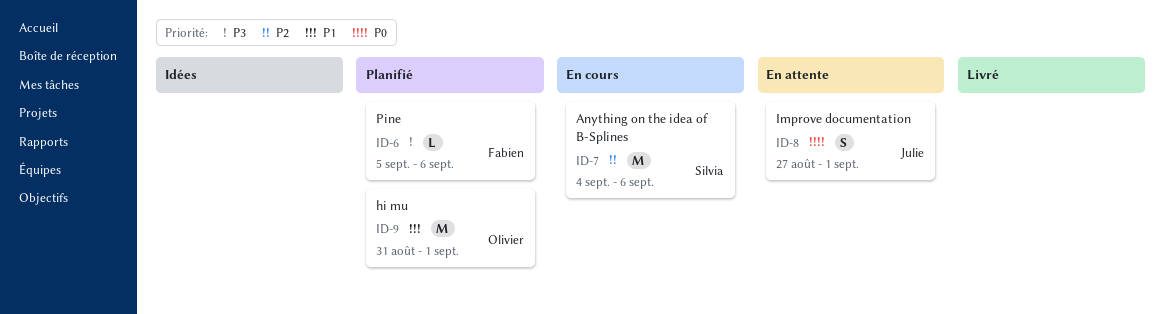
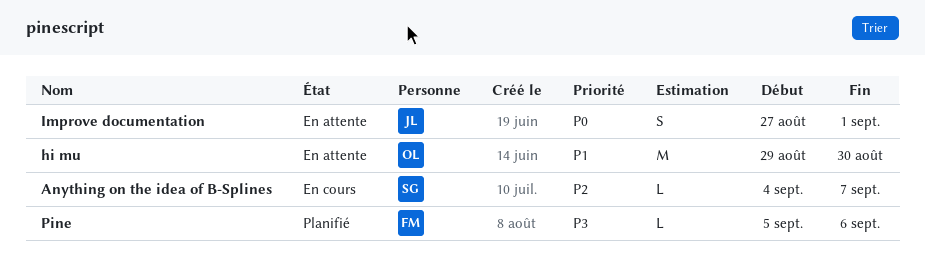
Anything on the idea of B-Splines, estimate: M -> L
Anything on the idea of B-Splines, due: Sep 6 -> Sep 7
hi mu, status: Planifié -> En attente
hi mu, start: Aug 31 -> Aug 29
hi mu, due: Sep 1 -> Aug 30

